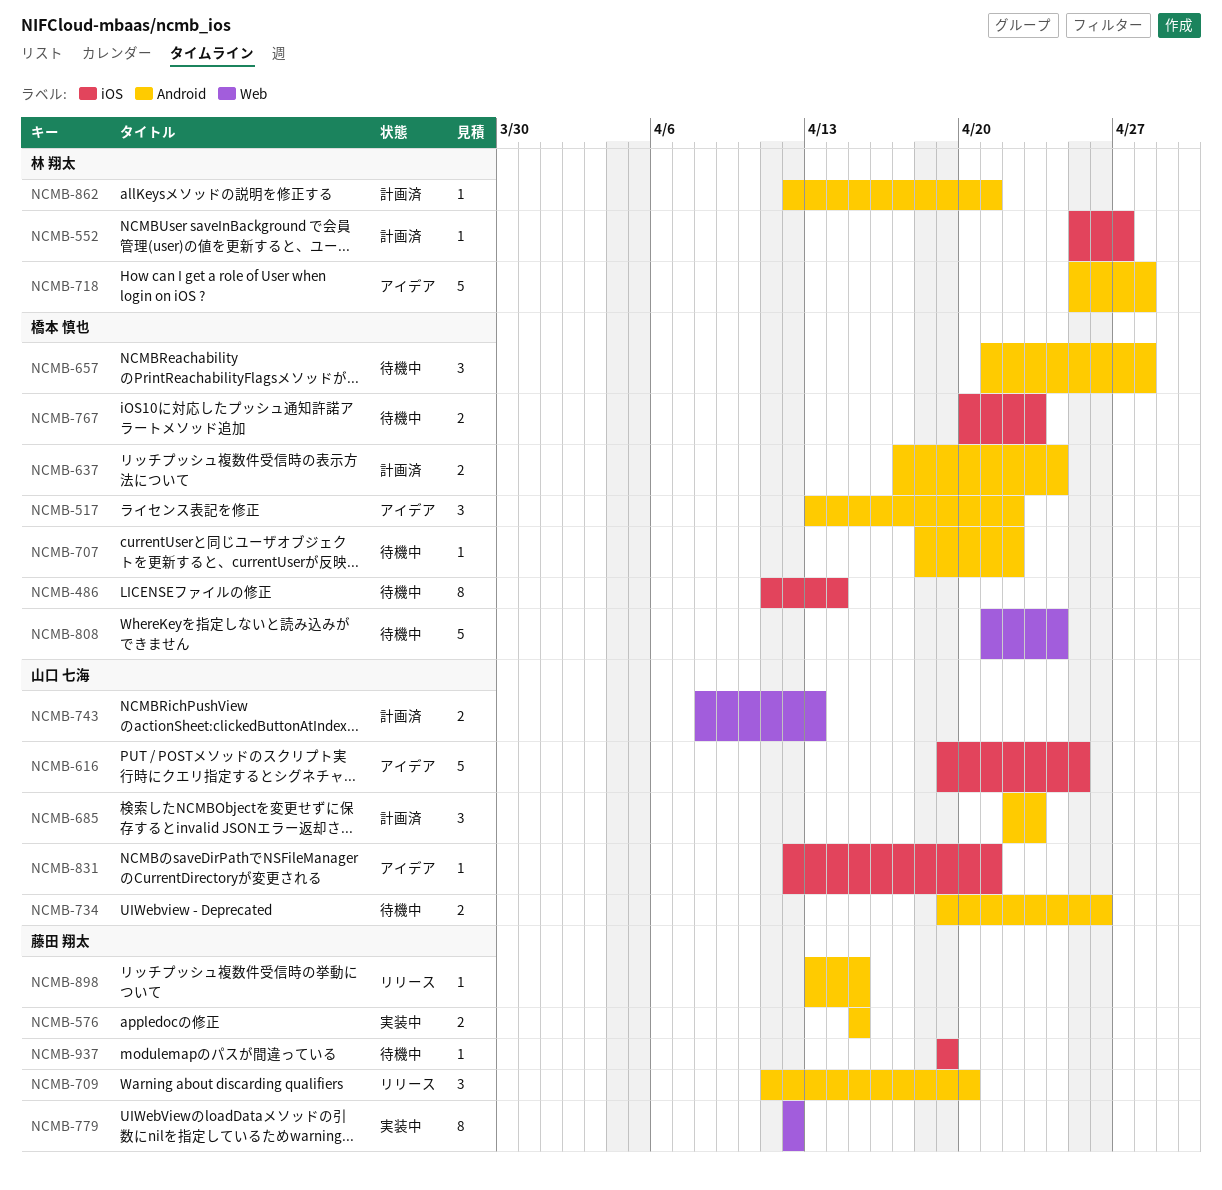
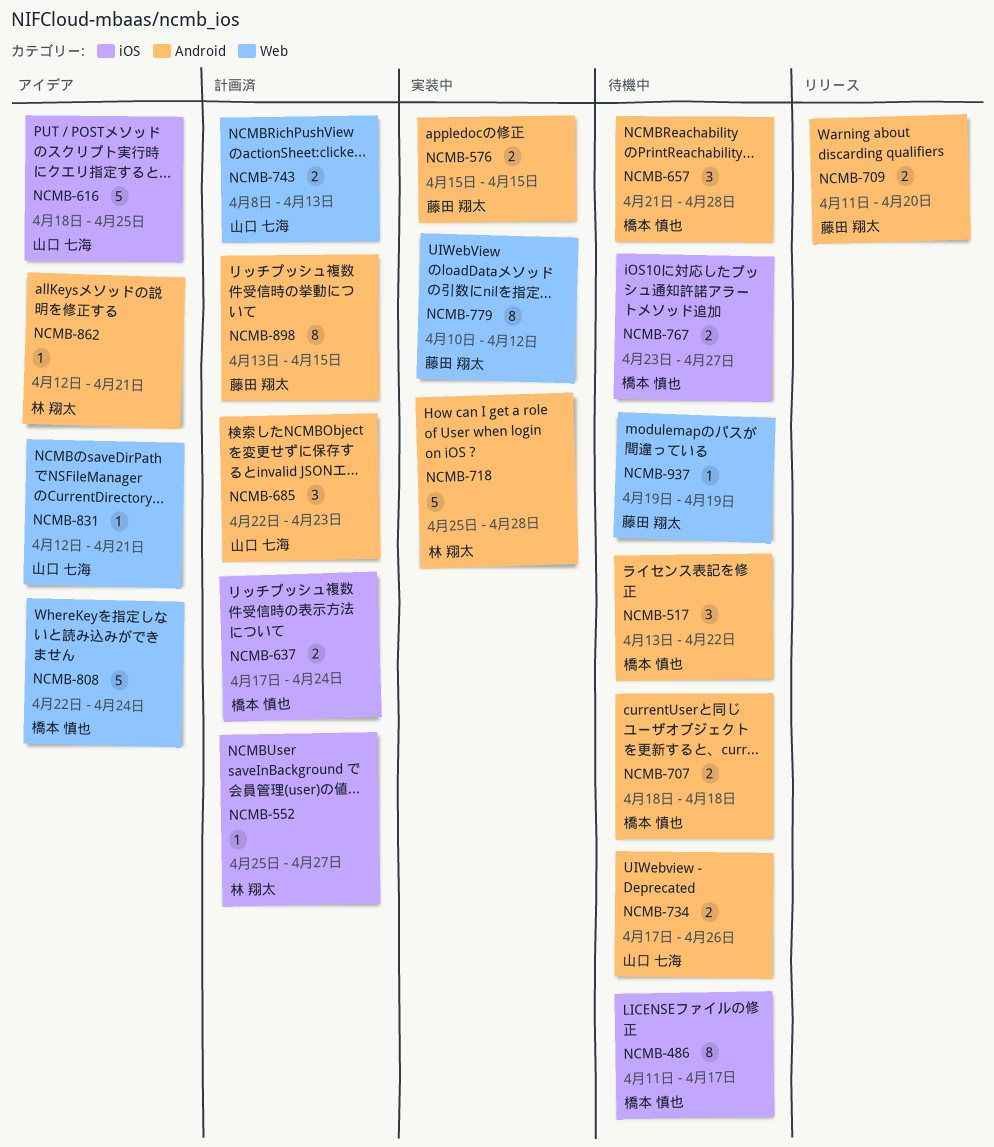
NCMB-486, due: Apr 14 -> Apr 17
NCMB-517, status: アイデア -> 待機中
NCMB-616, start: Apr 19 -> Apr 18
NCMB-637, label: Android -> iOS
NCMB-707, estimate: 1 -> 2
NCMB-707, due: Apr 22 -> Apr 18
NCMB-709, estimate: 3 -> 2
NCMB-718, status: アイデア -> 実装中
NCMB-734, start: Apr 19 -> Apr 17
NCMB-767, start: Apr 20 -> Apr 23
NCMB-767, due: Apr 23 -> Apr 27
NCMB-779, start: Apr 12 -> Apr 10
NCMB-808, status: 待機中 -> アイデア
NCMB-808, start: Apr 21 -> Apr 22
NCMB-831, label: iOS -> Web
NCMB-862, status: 計画済 -> アイデア
NCMB-898, status: リリース -> 計画済
NCMB-898, estimate: 1 -> 8
NCMB-937, label: iOS -> Web

